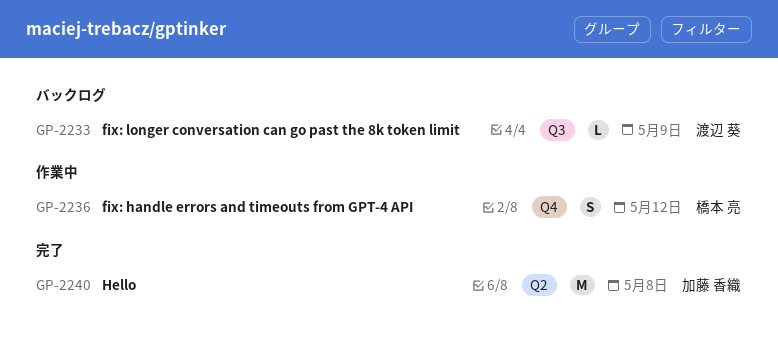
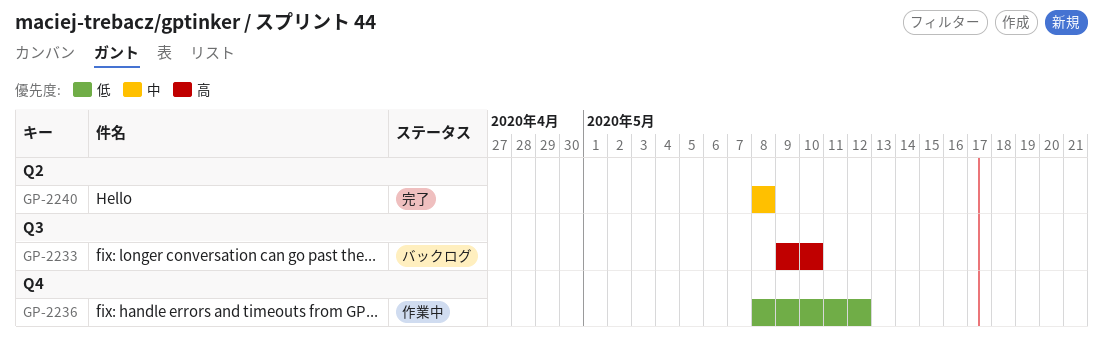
GP-2233, due: May 9 -> May 10

